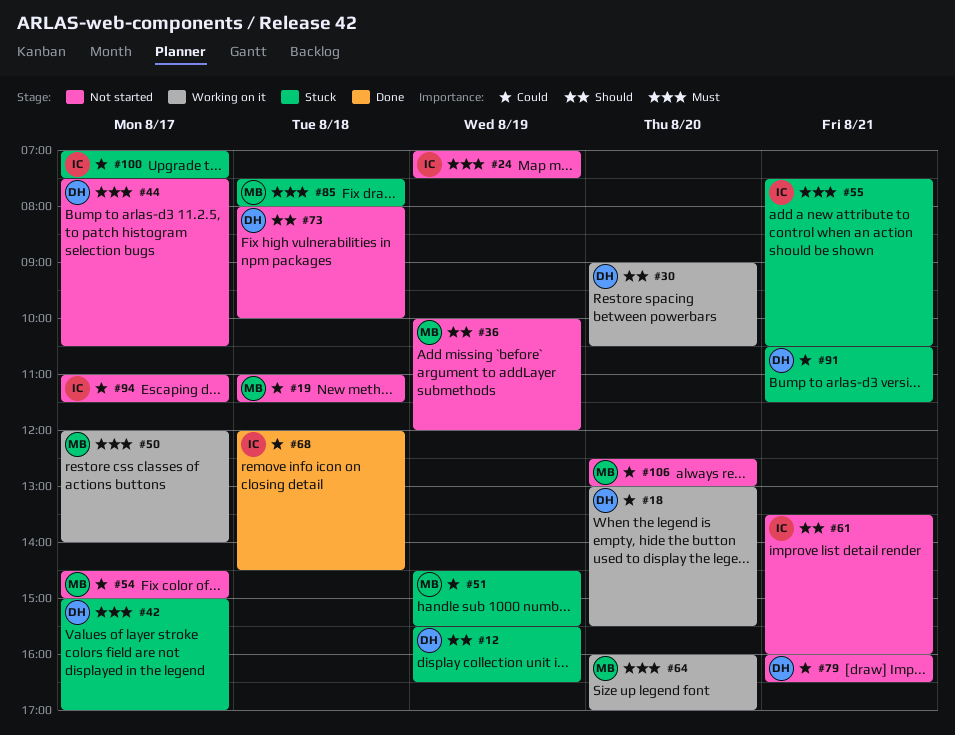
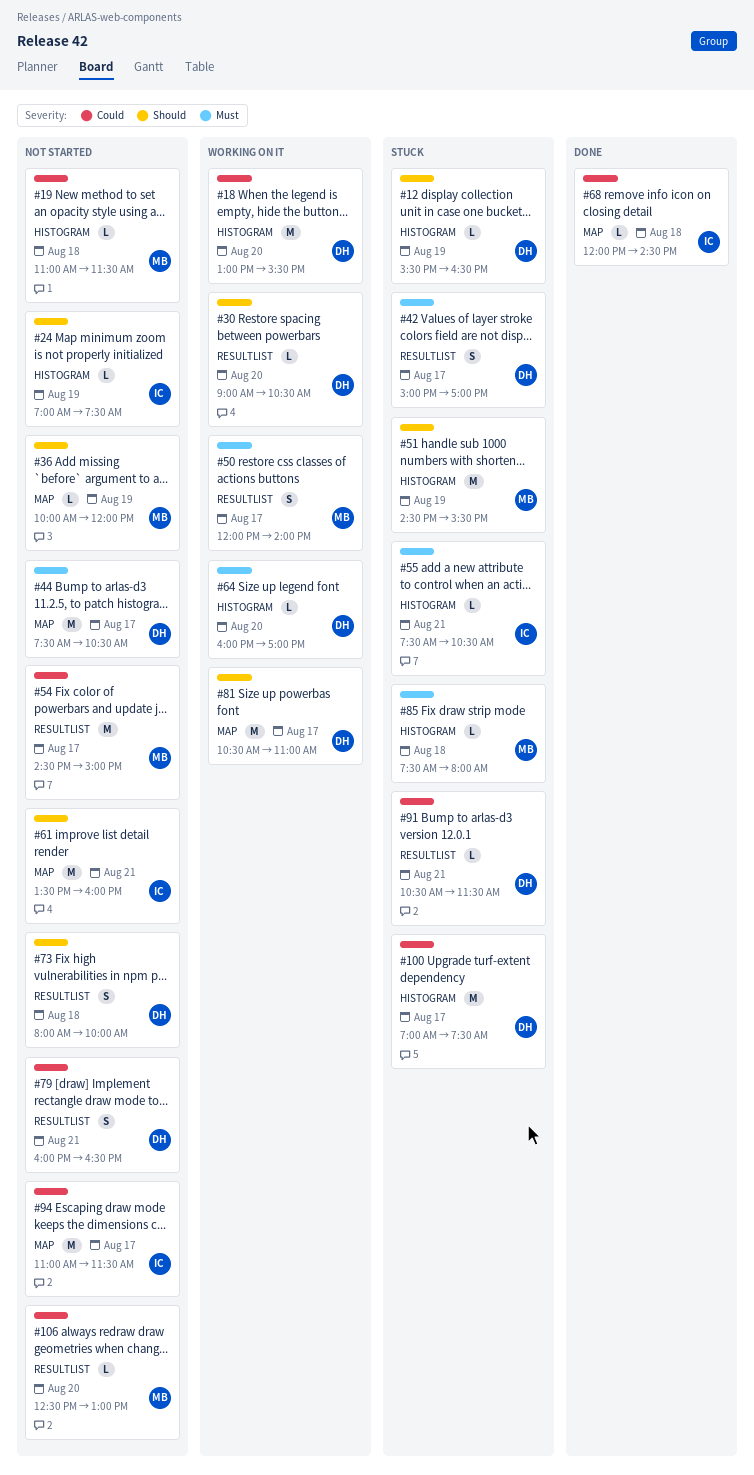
#24, priority: Must -> Should
#51, priority: Could -> Should
#64, owner: MB -> DH
#81: none -> present
#100, owner: IC -> DH

